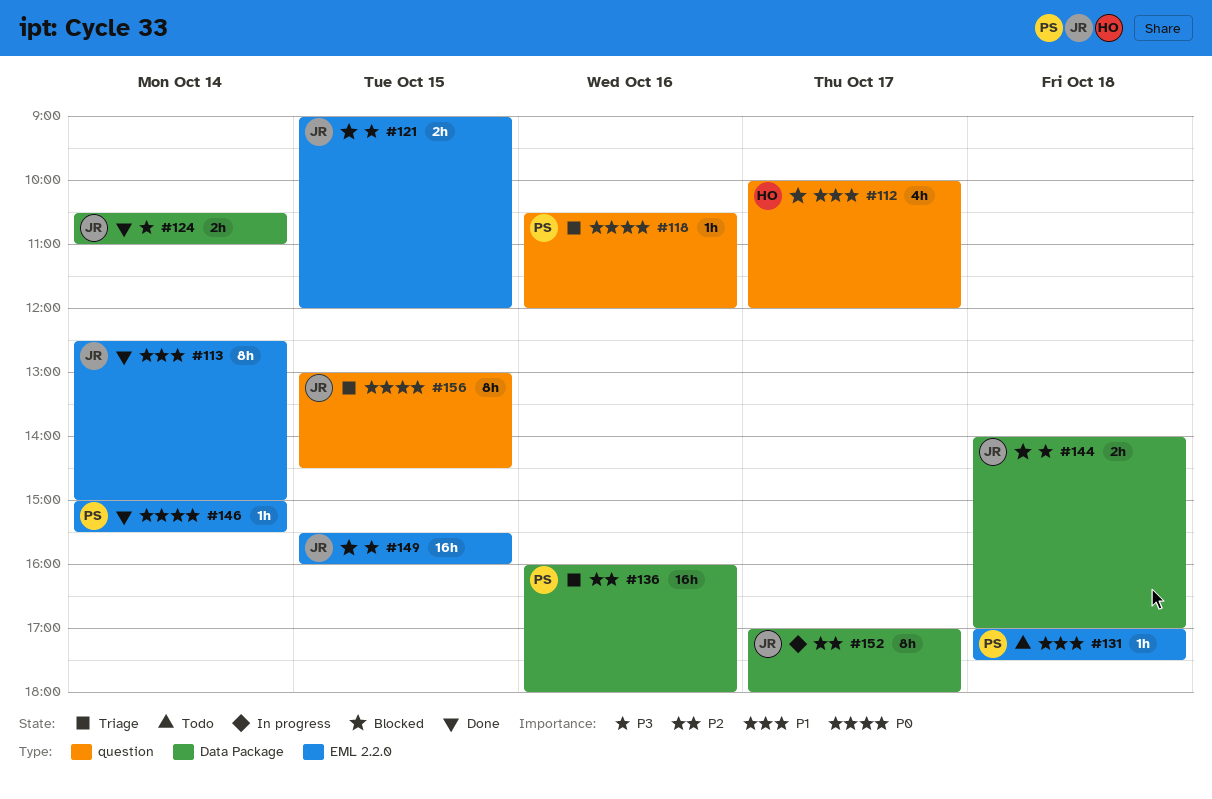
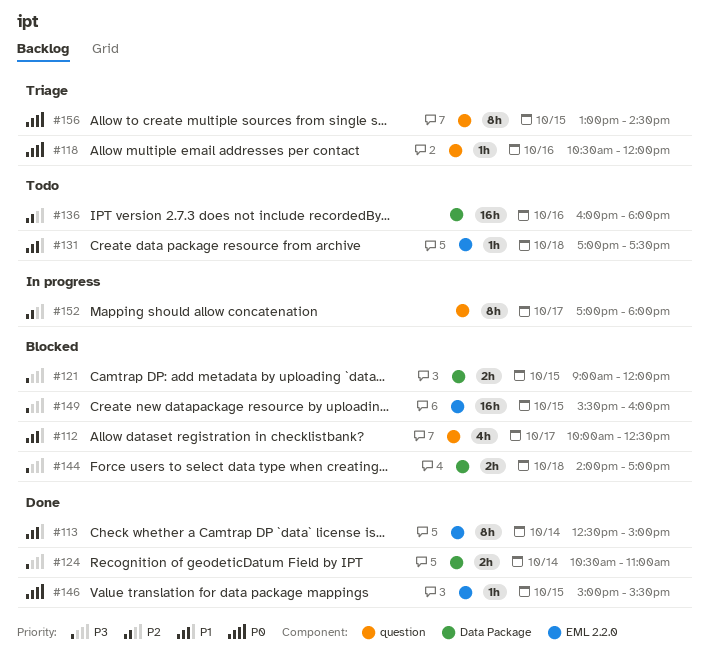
#112, ends: 12:00 -> 12:30
#121, label: EML 2.2.0 -> Data Package
#136, status: Triage -> Todo
#146, day: Oct 14 -> Oct 15
#152, label: Data Package -> question

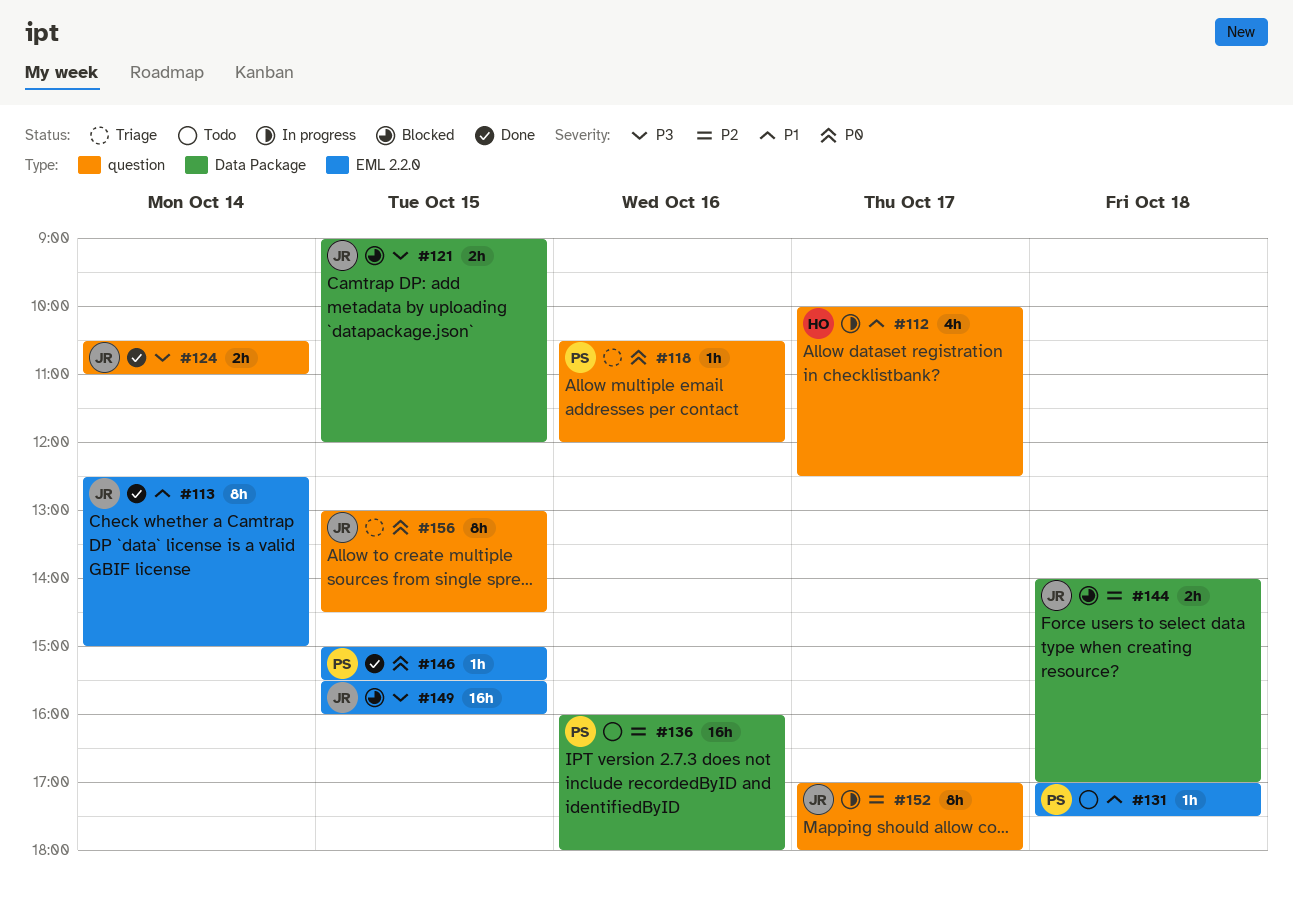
#112, status: Blocked -> In progress
#124, label: Data Package -> question
#144, priority: P3 -> P2

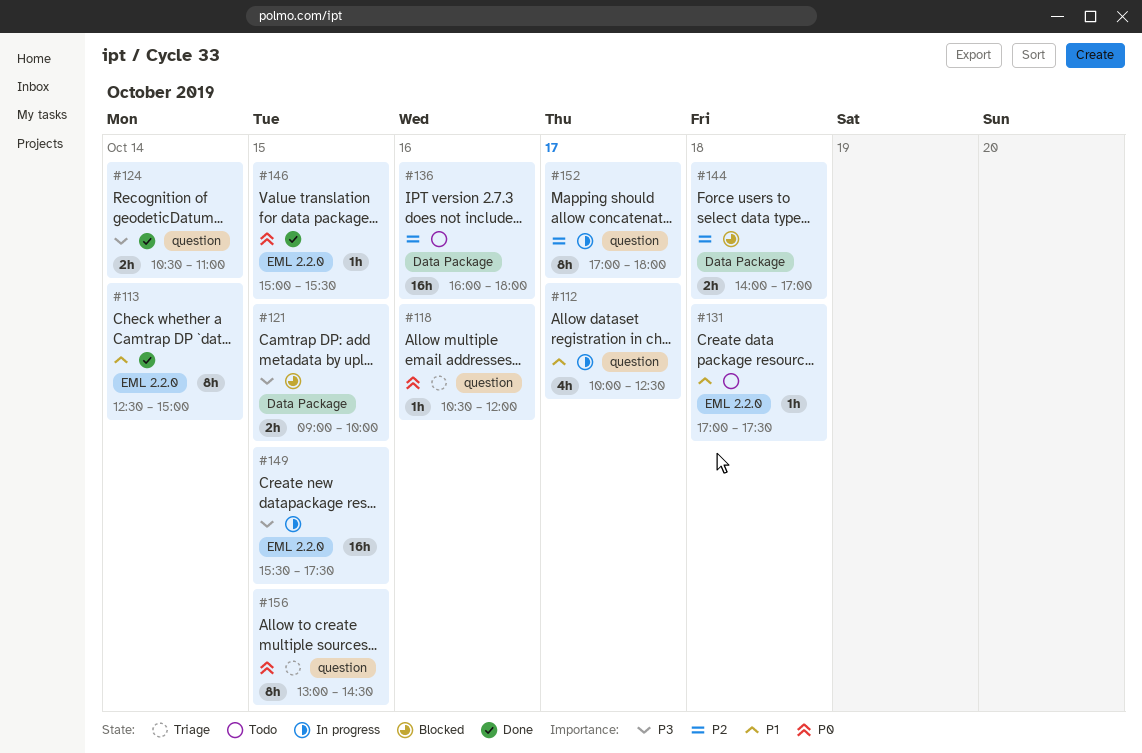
#121, ends: 12:00 -> 10:00
#149, status: Blocked -> In progress
#149, ends: 16:00 -> 17:30

